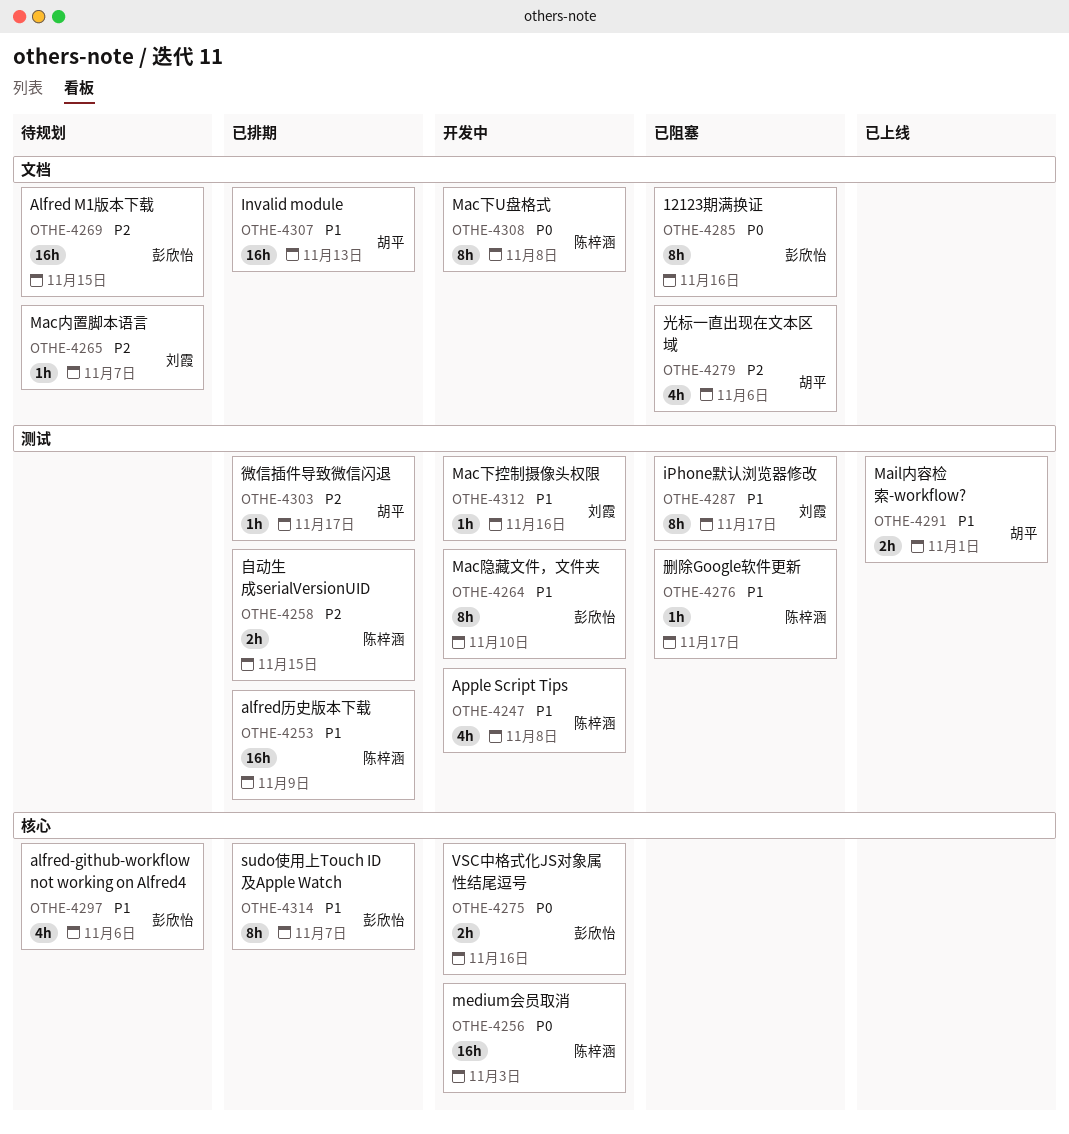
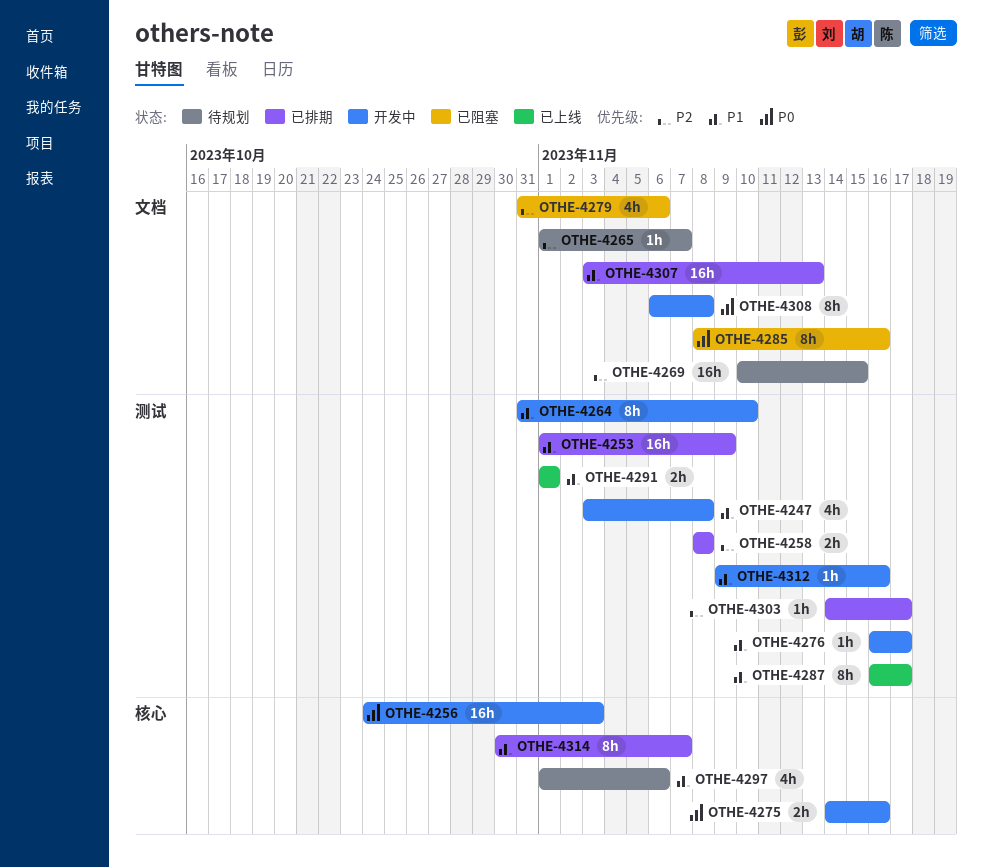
OTHE-4258, due: Nov 15 -> Nov 8
OTHE-4276, status: 已阻塞 -> 开发中
OTHE-4287, status: 已阻塞 -> 已上线

